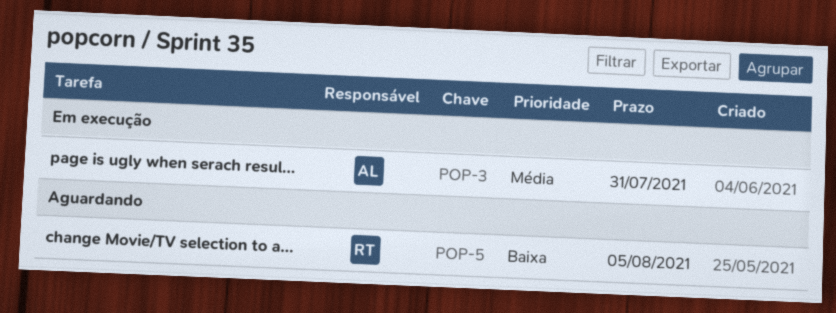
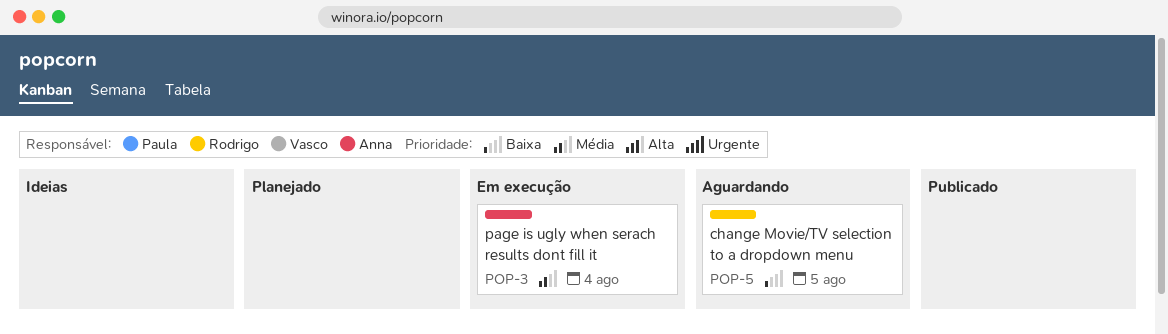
POP-3, due: Jul 31 -> Aug 4

